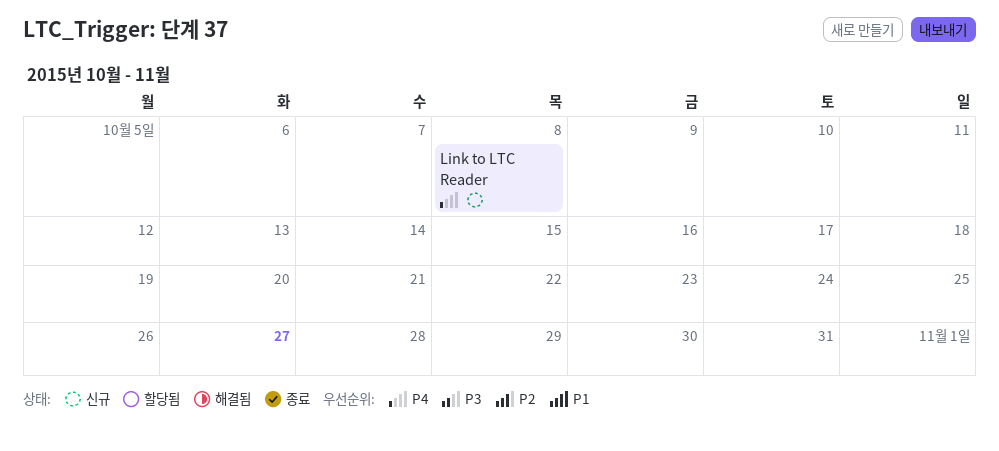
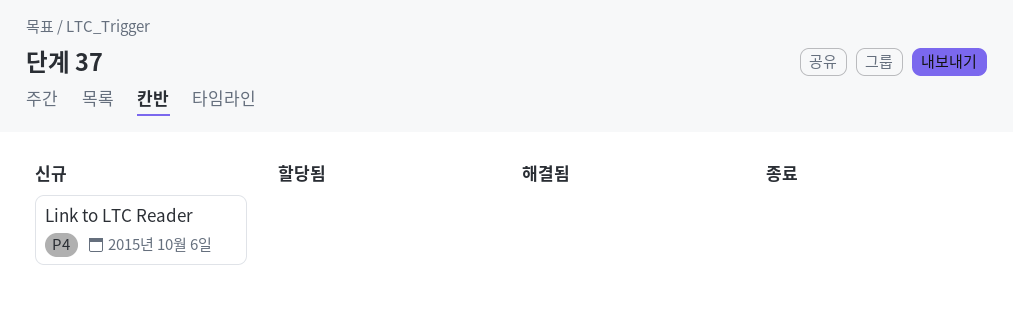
Link to LTC Reader, due: Oct 8 -> Oct 6

